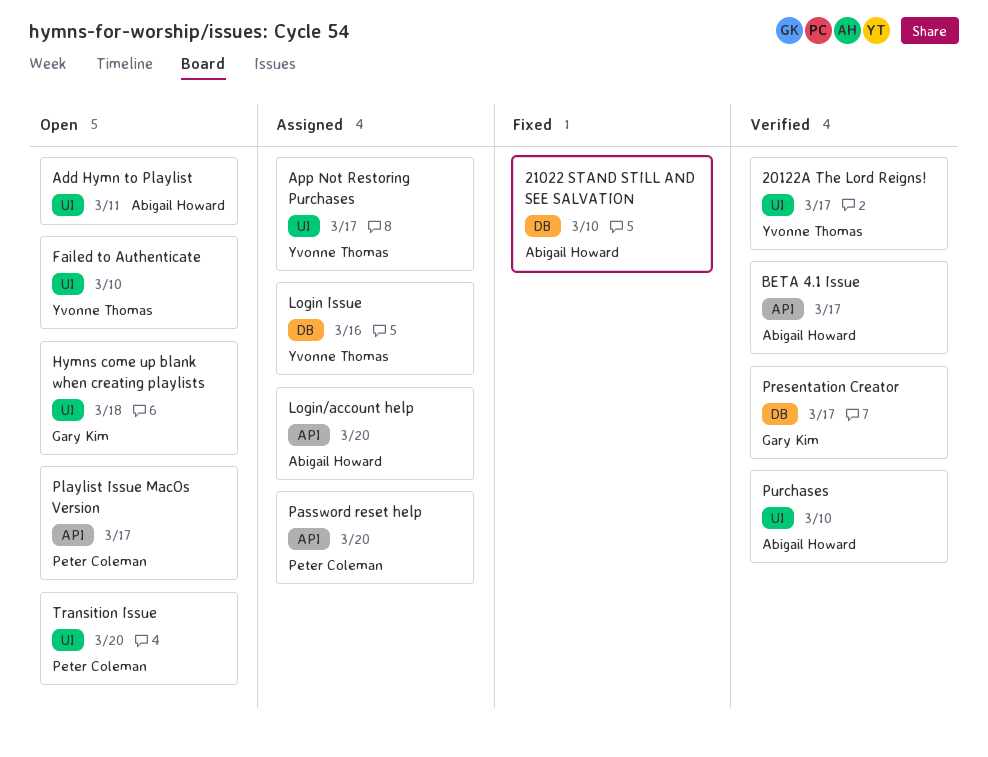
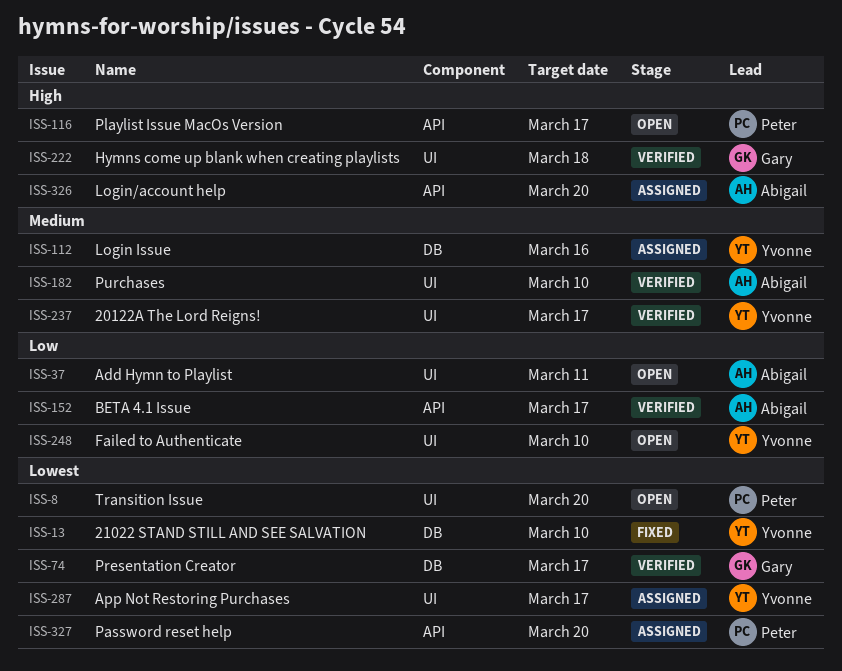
21022 STAND STILL AND SEE SALVATION, owner: Abigail Howard -> Yvonne Thomas
Hymns come up blank when creating playlists, status: Open -> Verified

